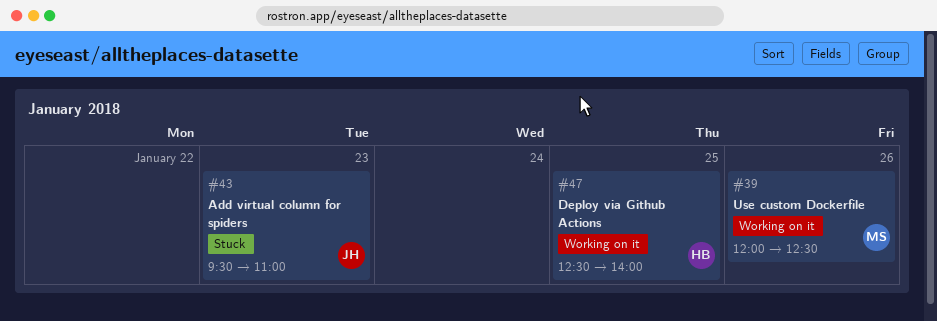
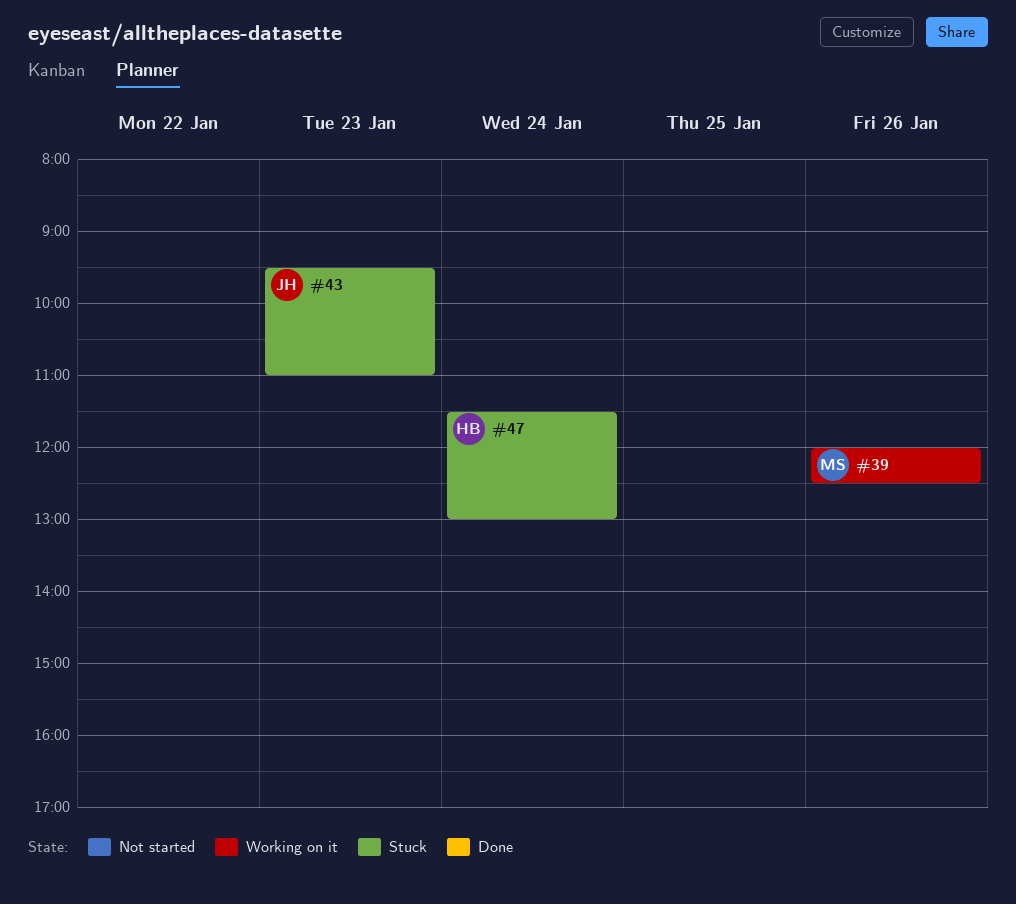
#47, status: Working on it -> Stuck
#47, day: Jan 25 -> Jan 24
#47, begins: 12:30 -> 11:30
#47, ends: 14:00 -> 13:00

